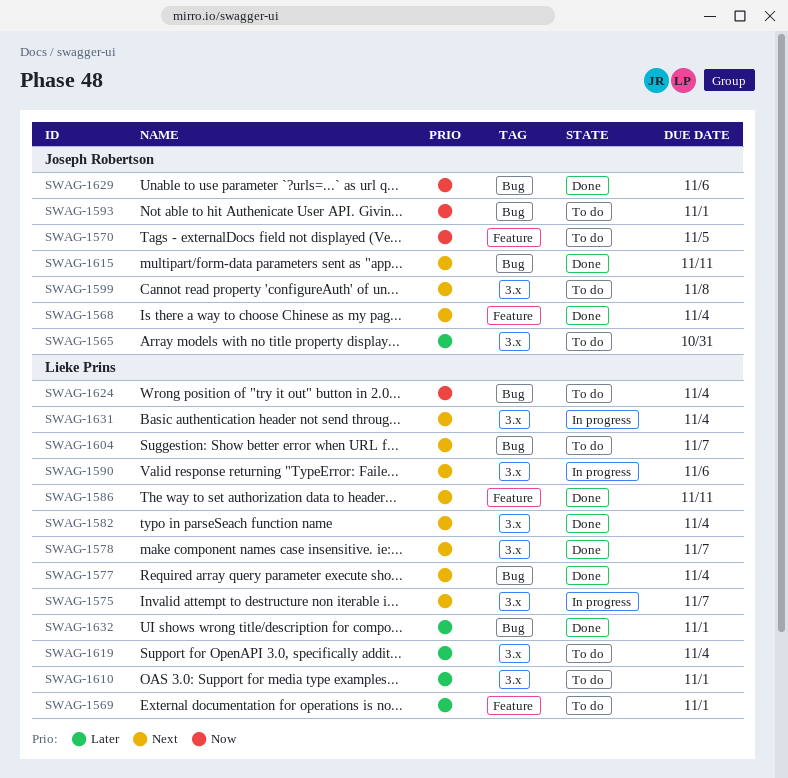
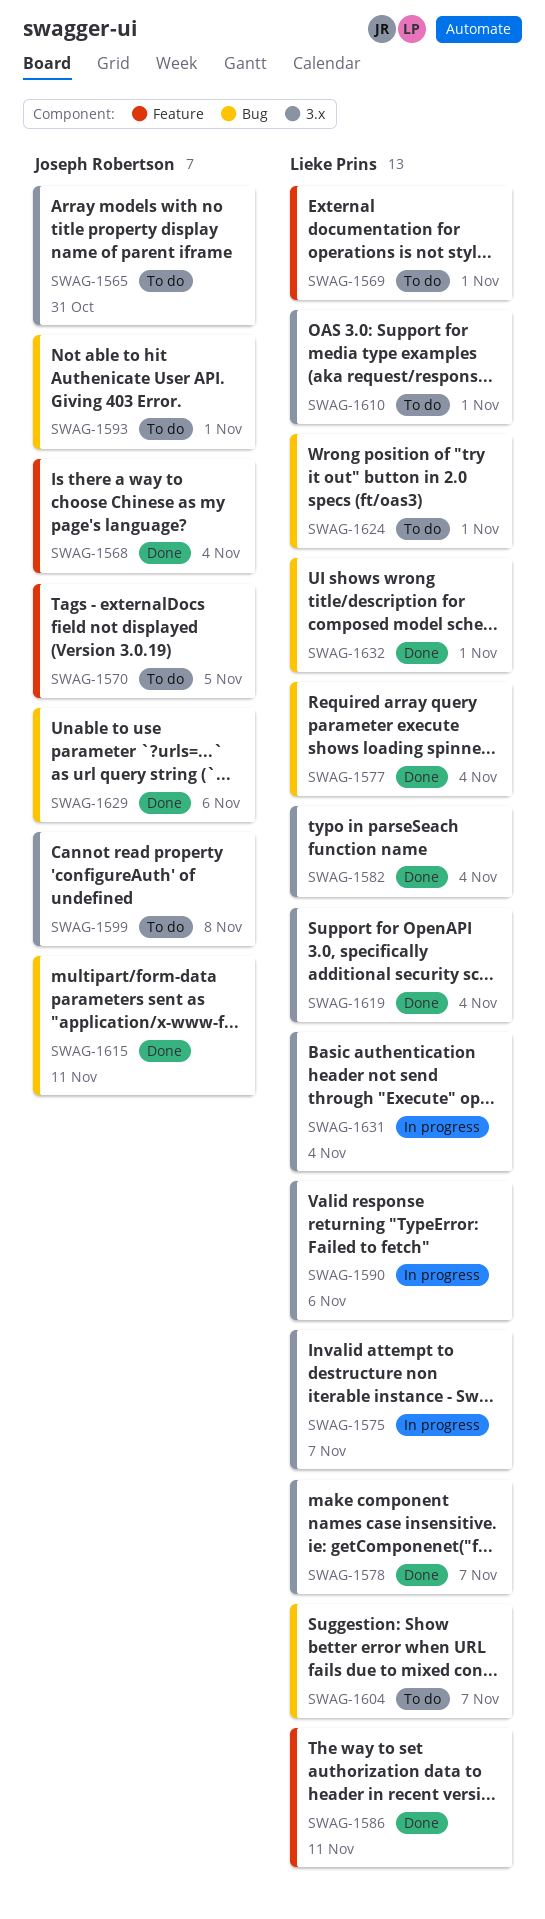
SWAG-1619, status: To do -> Done
SWAG-1624, due: Nov 4 -> Nov 1

